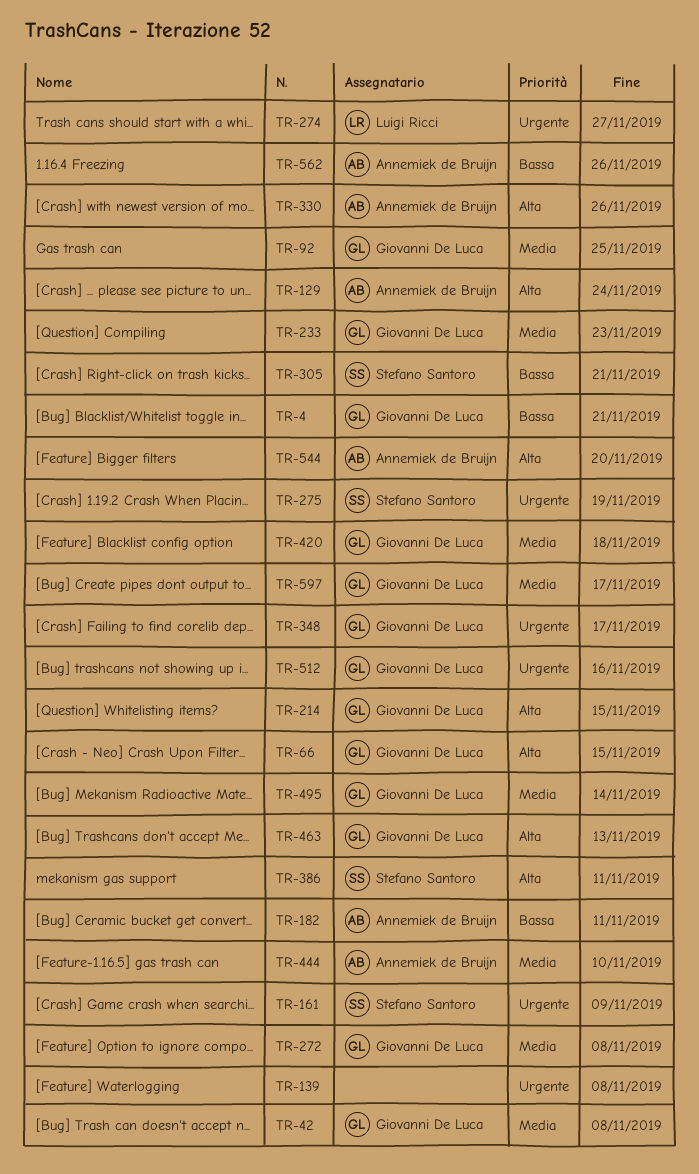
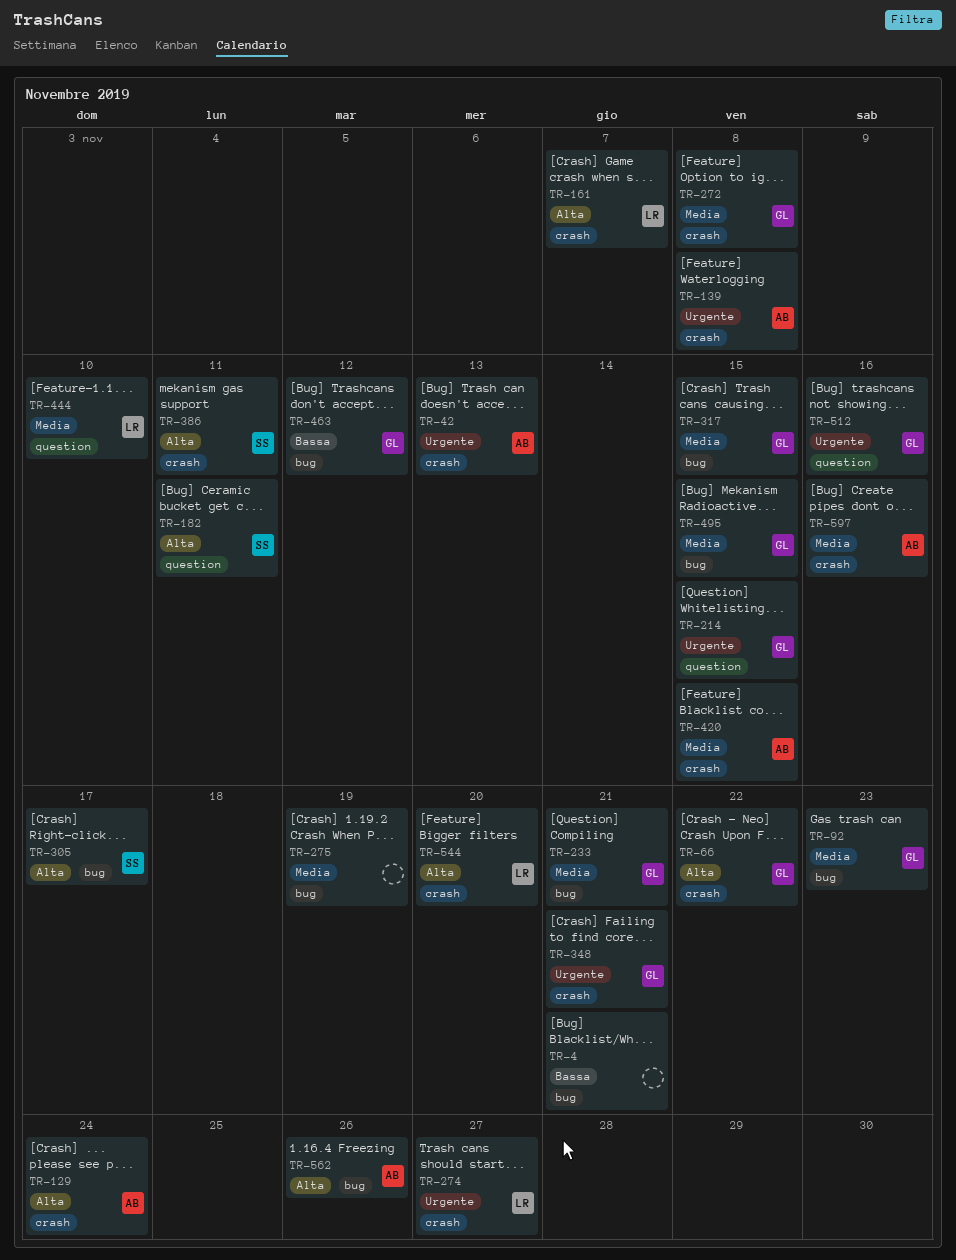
TR-4, owner: Giovanni De Luca -> none
TR-42, owner: Giovanni De Luca -> Annemiek de Bruijn
TR-42, priority: Media -> Urgente
TR-42, due: Nov 8 -> Nov 13
TR-66, due: Nov 15 -> Nov 22
TR-92, due: Nov 25 -> Nov 23
TR-139, owner: none -> Annemiek de Bruijn
TR-161, owner: Stefano Santoro -> Luigi Ricci
TR-161, priority: Urgente -> Alta
TR-161, due: Nov 9 -> Nov 7
TR-182, owner: Annemiek de Bruijn -> Stefano Santoro
TR-182, priority: Bassa -> Alta
TR-214, priority: Alta -> Urgente
TR-233, due: Nov 23 -> Nov 21
TR-275, owner: Stefano Santoro -> none
TR-275, priority: Urgente -> Media
TR-305, priority: Bassa -> Alta
TR-305, due: Nov 21 -> Nov 17
TR-317: none -> present
TR-330: present -> none
TR-348, due: Nov 17 -> Nov 21
TR-420, owner: Giovanni De Luca -> Annemiek de Bruijn
TR-420, due: Nov 18 -> Nov 15
TR-444, owner: Annemiek de Bruijn -> Luigi Ricci
TR-463, priority: Alta -> Bassa
TR-463, due: Nov 13 -> Nov 12
TR-495, due: Nov 14 -> Nov 15
TR-544, owner: Annemiek de Bruijn -> Luigi Ricci
TR-562, priority: Bassa -> Alta
TR-597, owner: Giovanni De Luca -> Annemiek de Bruijn
TR-597, due: Nov 17 -> Nov 16

